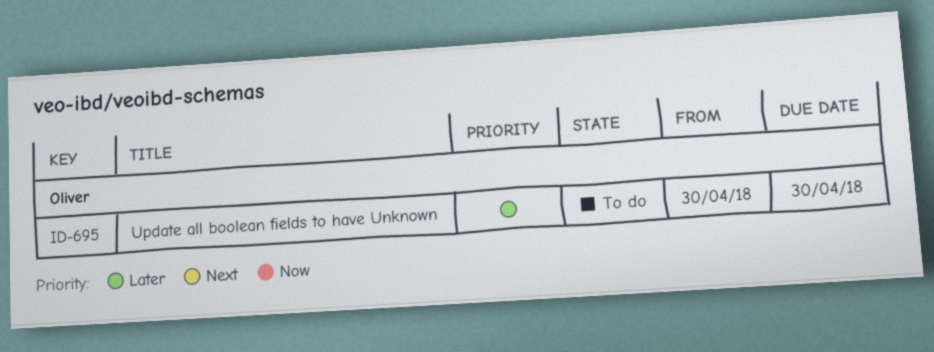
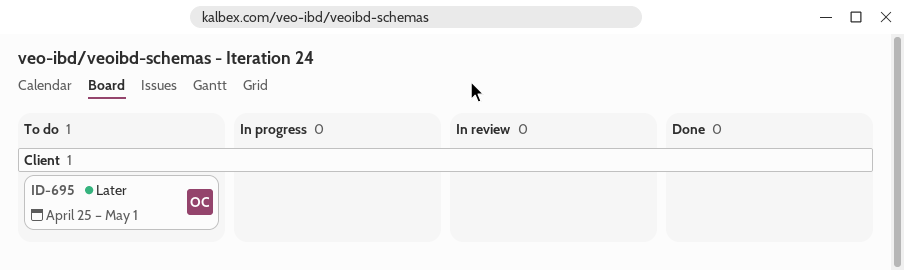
ID-695, start: Apr 30 -> Apr 25
ID-695, due: Apr 30 -> May 1

